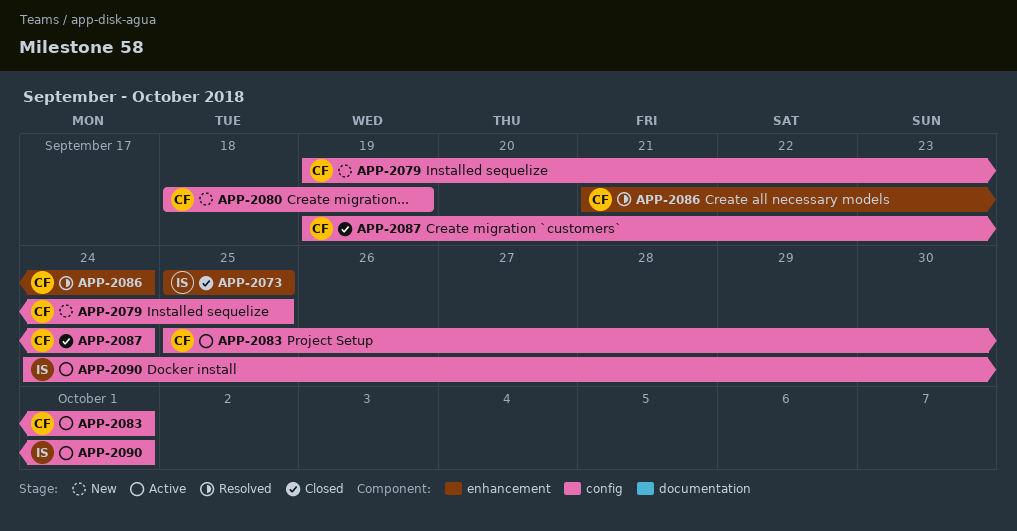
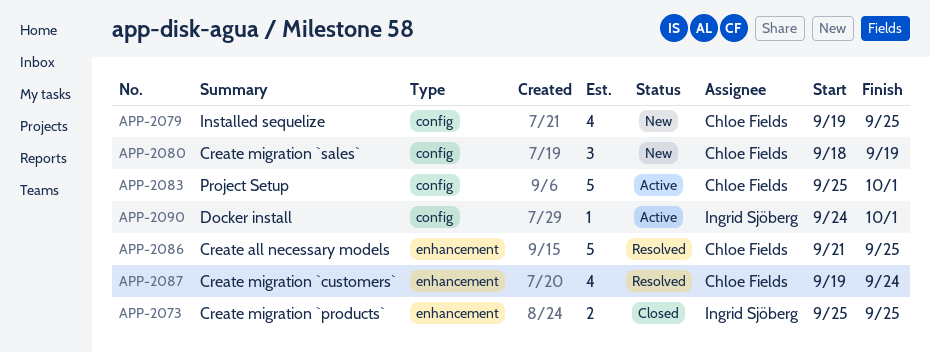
APP-2086, due: Sep 24 -> Sep 25
APP-2087, status: Closed -> Resolved
APP-2087, label: config -> enhancement

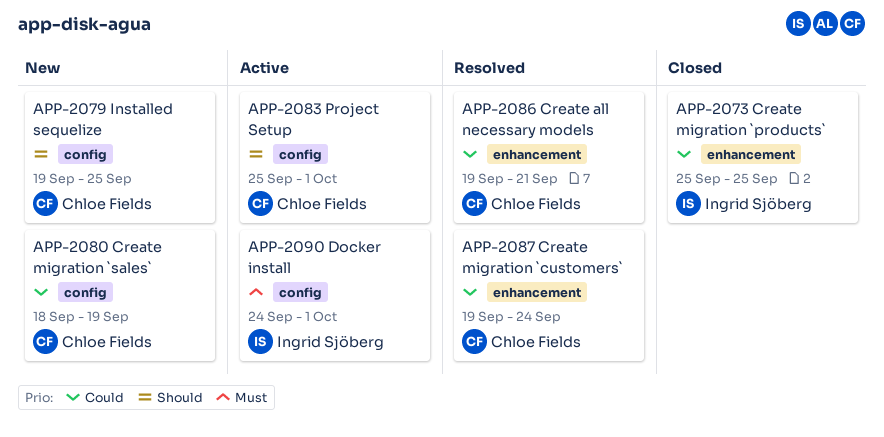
APP-2086, start: Sep 21 -> Sep 19
APP-2086, due: Sep 25 -> Sep 21

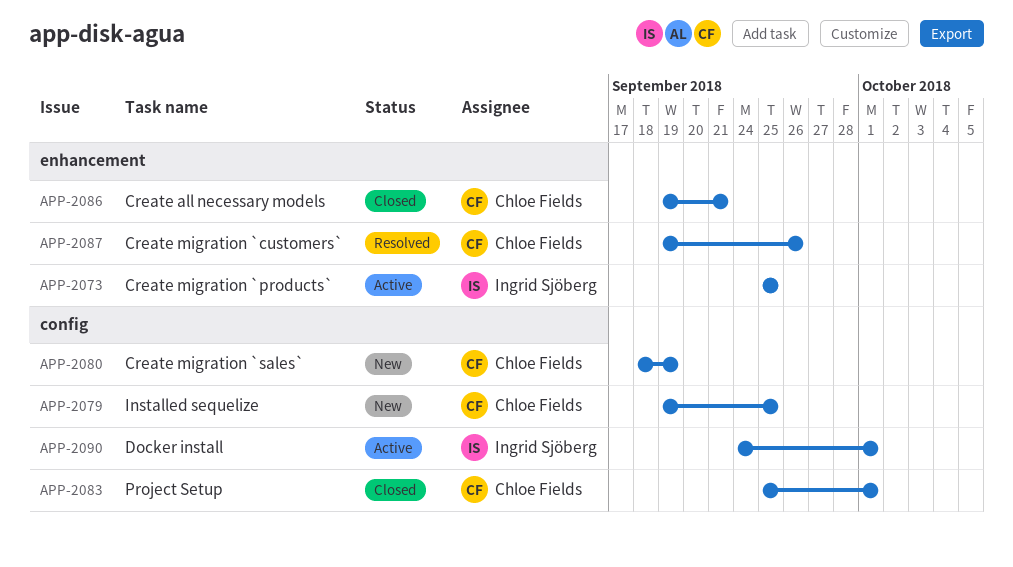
APP-2073, status: Closed -> Active
APP-2083, status: Active -> Closed
APP-2086, status: Resolved -> Closed
APP-2087, due: Sep 24 -> Sep 26

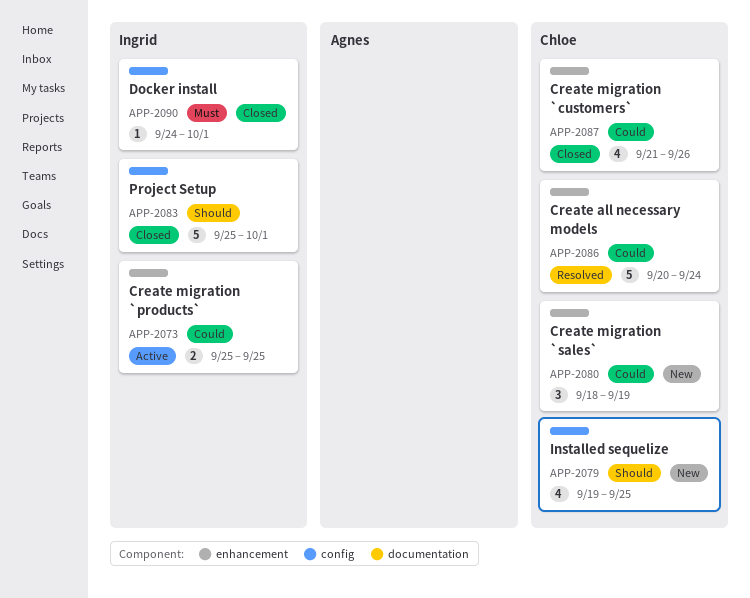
APP-2080, label: config -> enhancement
APP-2083, owner: Chloe Fields -> Ingrid Sjöberg
APP-2086, status: Closed -> Resolved
APP-2086, start: Sep 19 -> Sep 20
APP-2086, due: Sep 21 -> Sep 24
APP-2087, status: Resolved -> Closed
APP-2087, start: Sep 19 -> Sep 21
APP-2090, status: Active -> Closed

